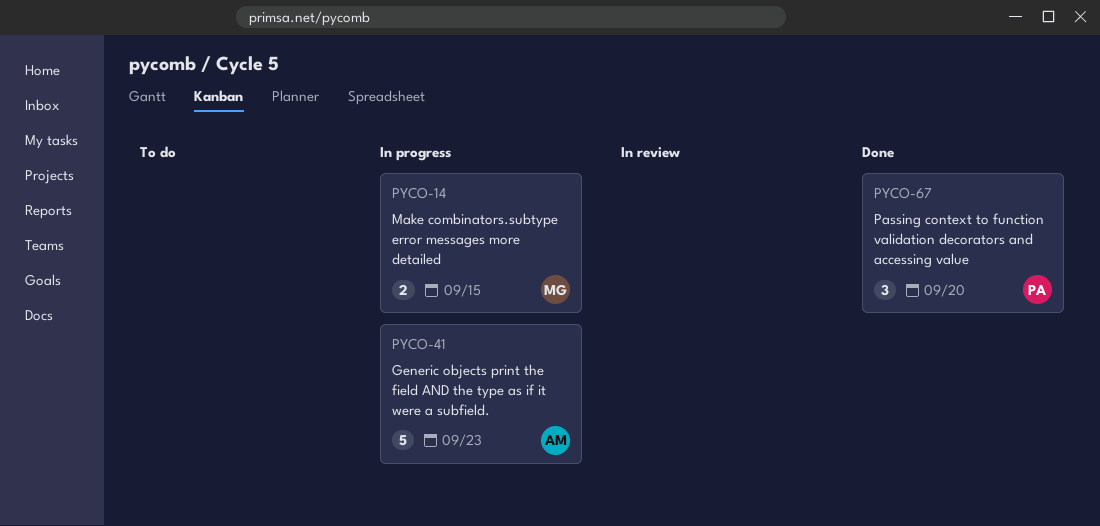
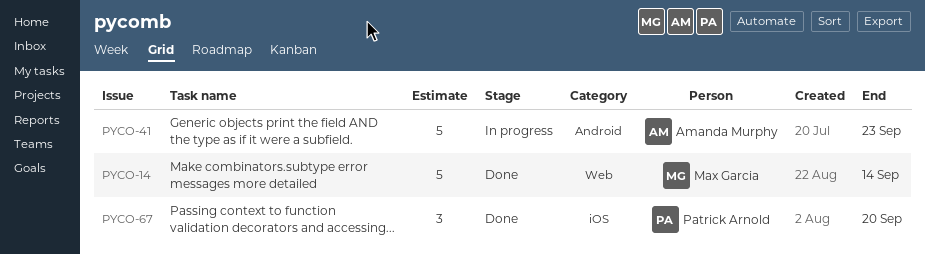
PYCO-14, status: In progress -> Done
PYCO-14, estimate: 2 -> 5
PYCO-14, due: Sep 15 -> Sep 14

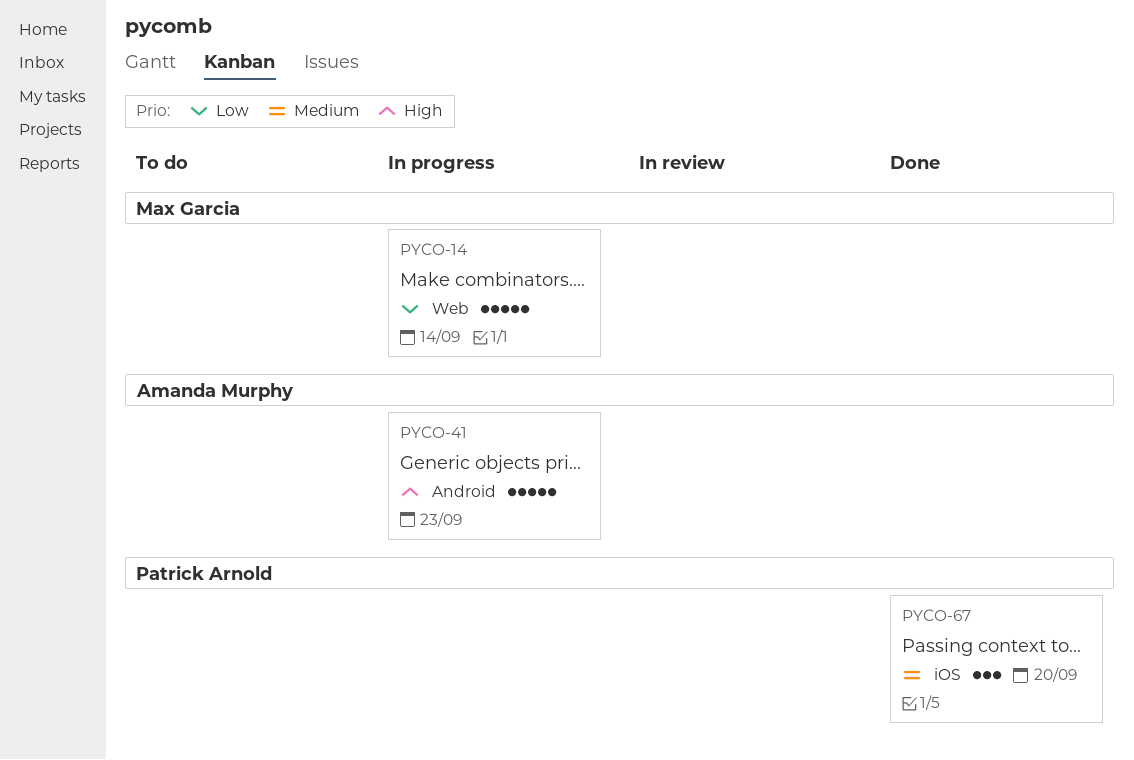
PYCO-14, status: Done -> In progress

